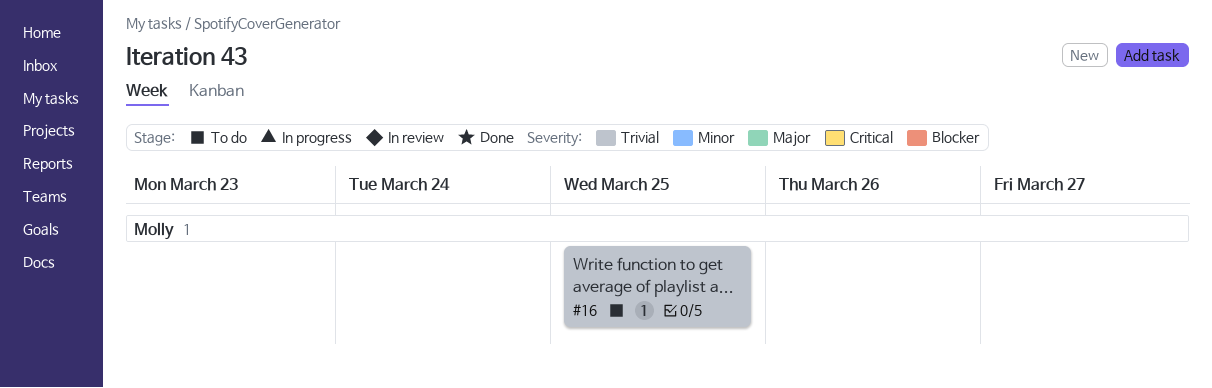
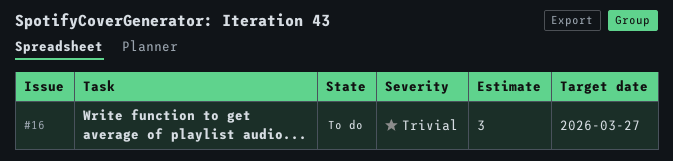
#16, estimate: 1 -> 3
#16, due: Mar 25 -> Mar 27

